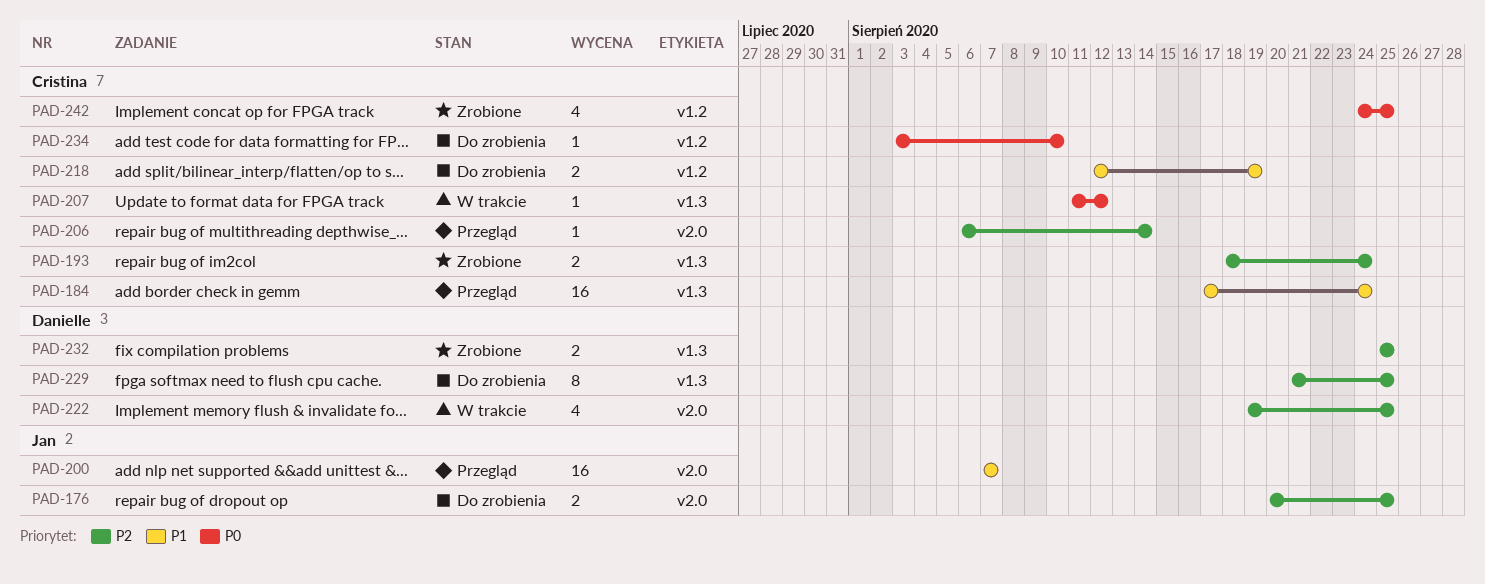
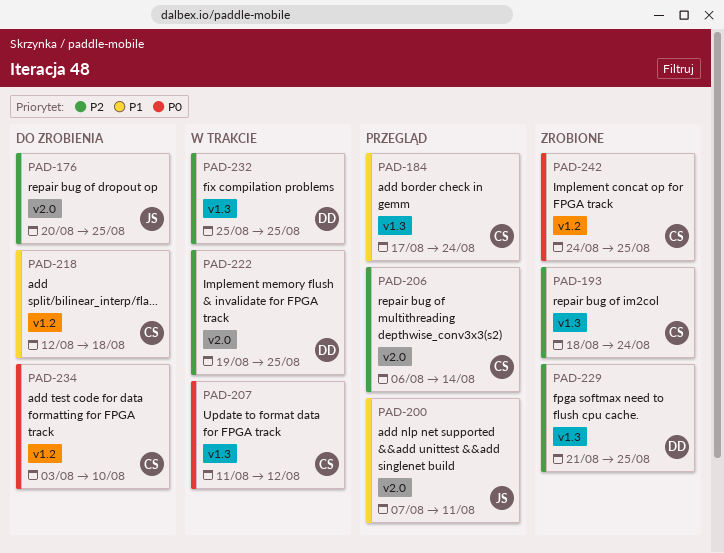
PAD-200, due: Aug 7 -> Aug 11
PAD-218, due: Aug 19 -> Aug 18
PAD-229, status: Do zrobienia -> Zrobione
PAD-232, status: Zrobione -> W trakcie

